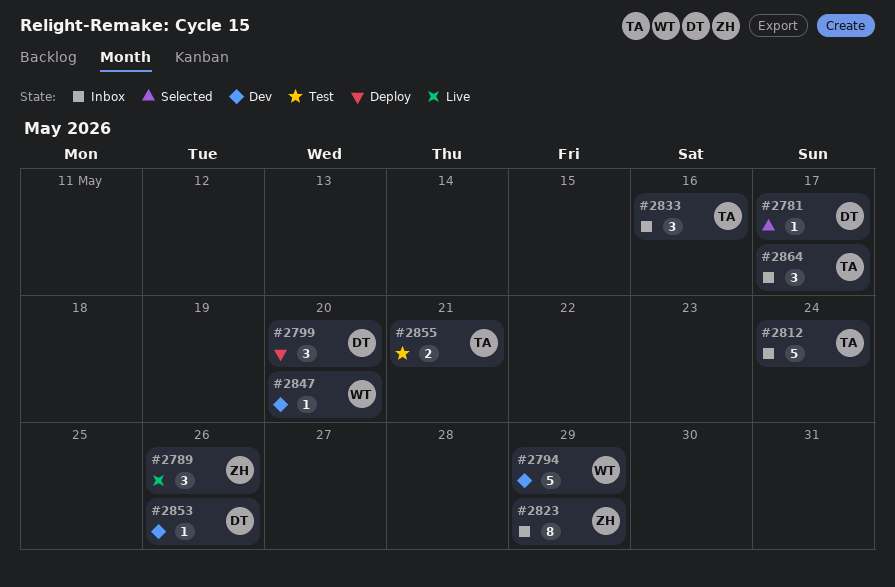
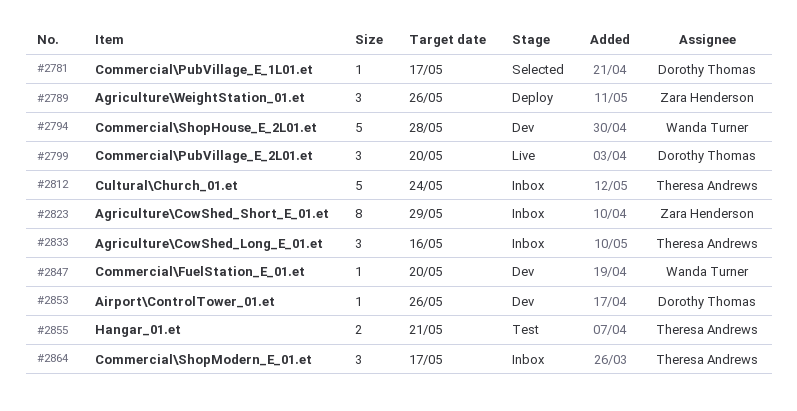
#2789, status: Live -> Deploy
#2794, due: May 29 -> May 28
#2799, status: Deploy -> Live

